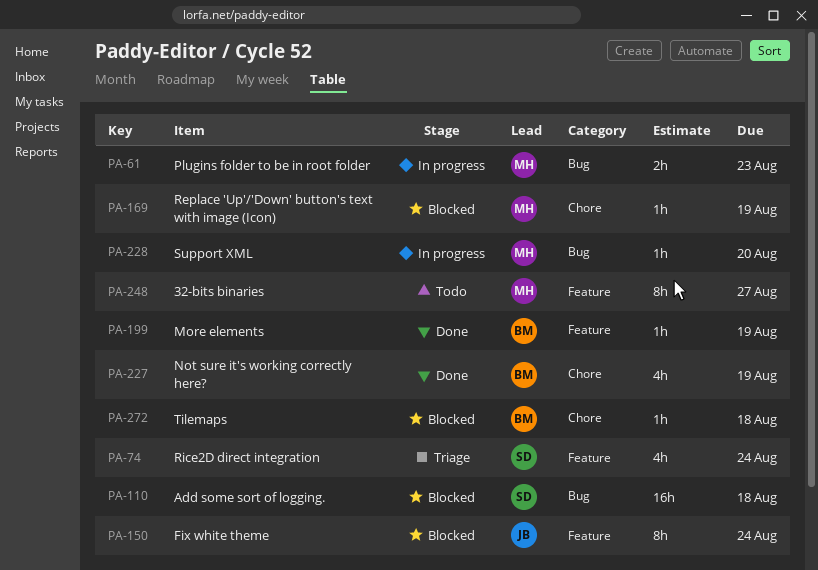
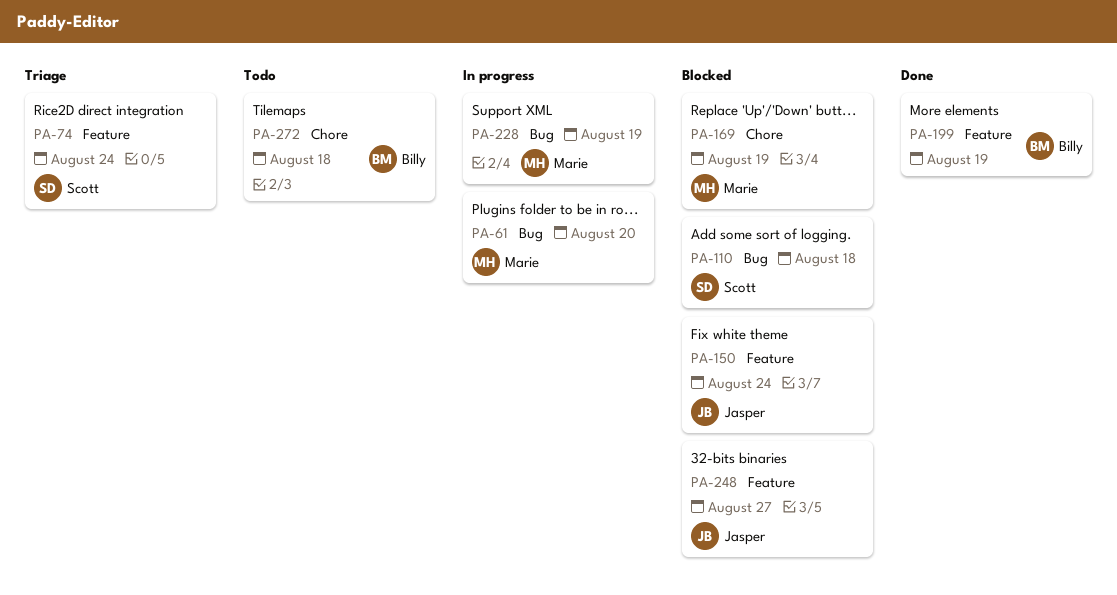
PA-61, due: Aug 23 -> Aug 20
PA-227: present -> none
PA-228, due: Aug 20 -> Aug 19
PA-248, status: Todo -> Blocked
PA-248, owner: Marie -> Jasper
PA-272, status: Blocked -> Todo

